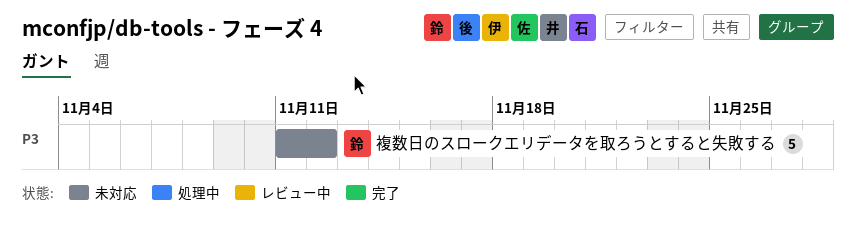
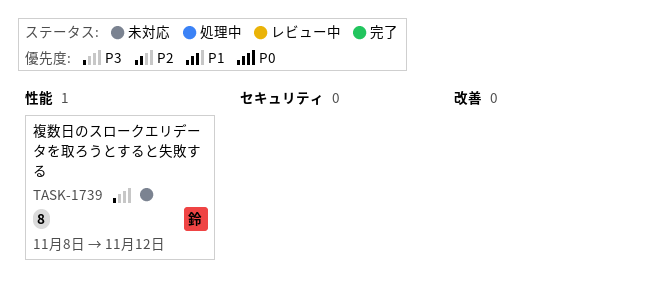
複数日のスロークエリデータを取ろうとすると失敗する, estimate: 5 -> 8
複数日のスロークエリデータを取ろうとすると失敗する, start: Nov 11 -> Nov 8

